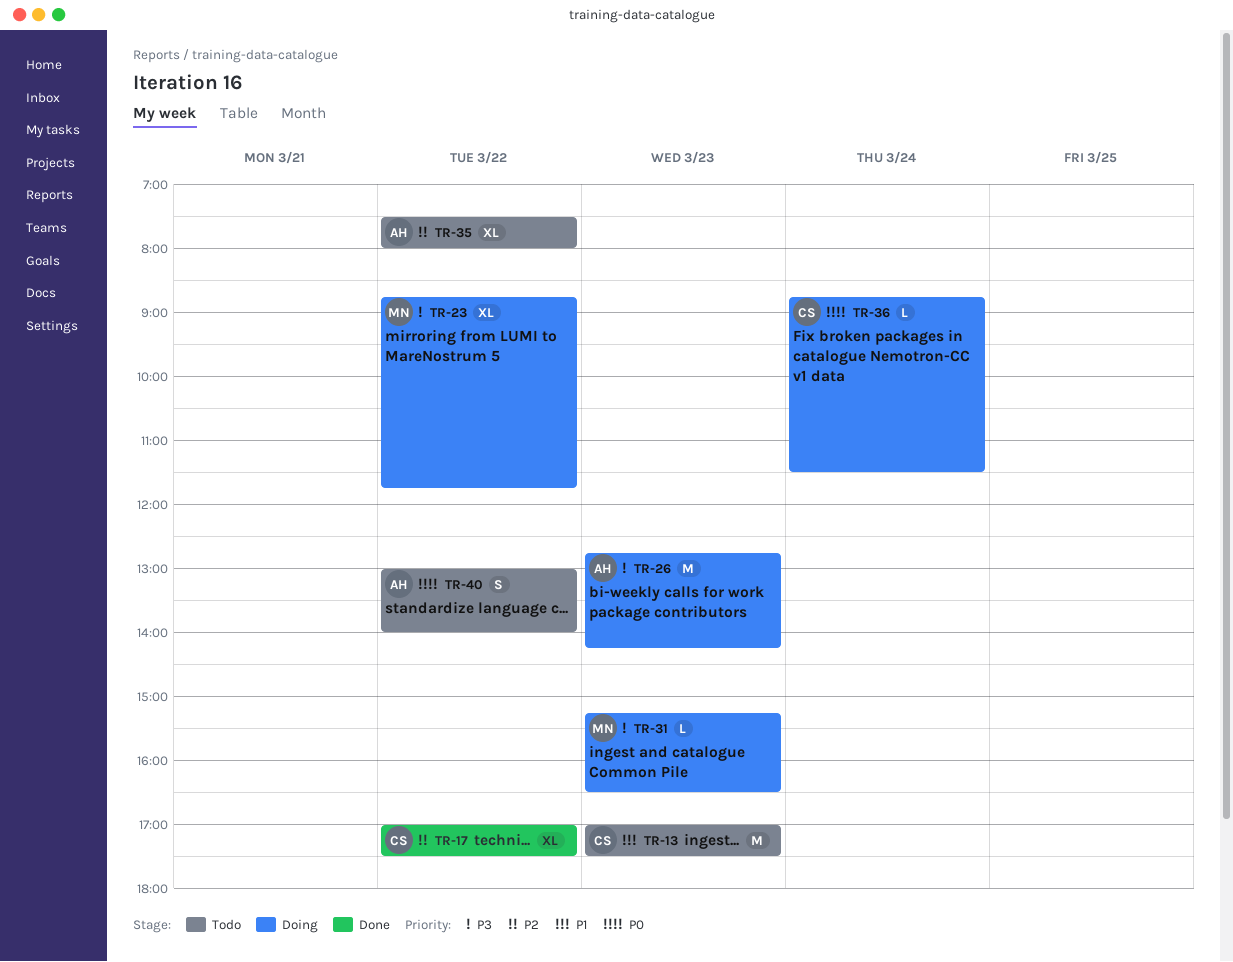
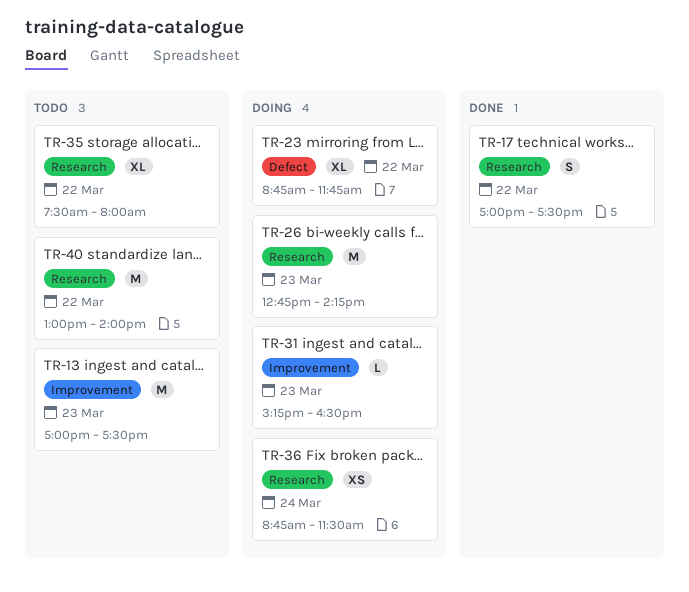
TR-17, estimate: XL -> S
TR-36, estimate: L -> XS
TR-40, estimate: S -> M

